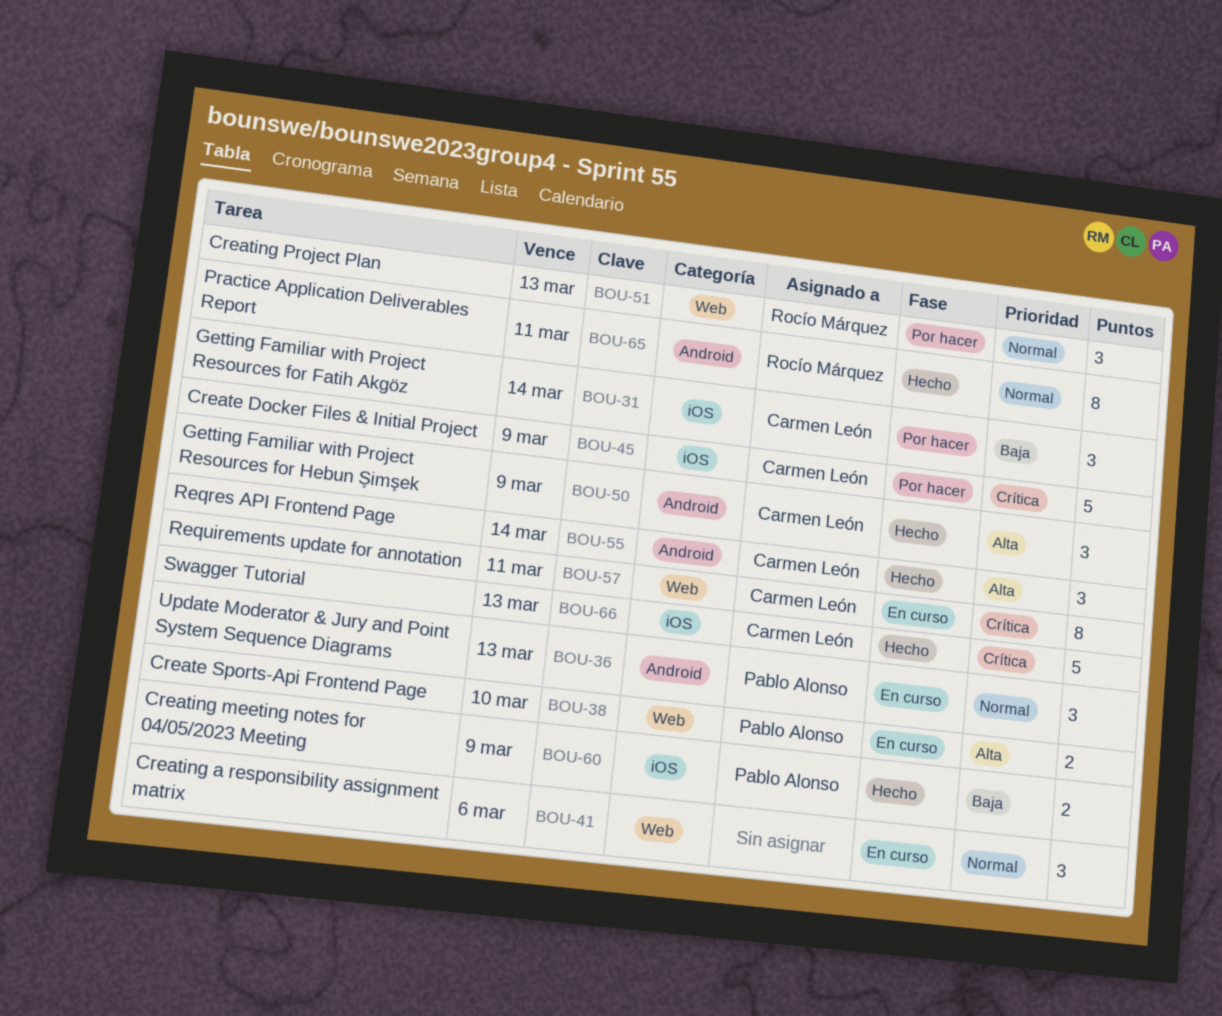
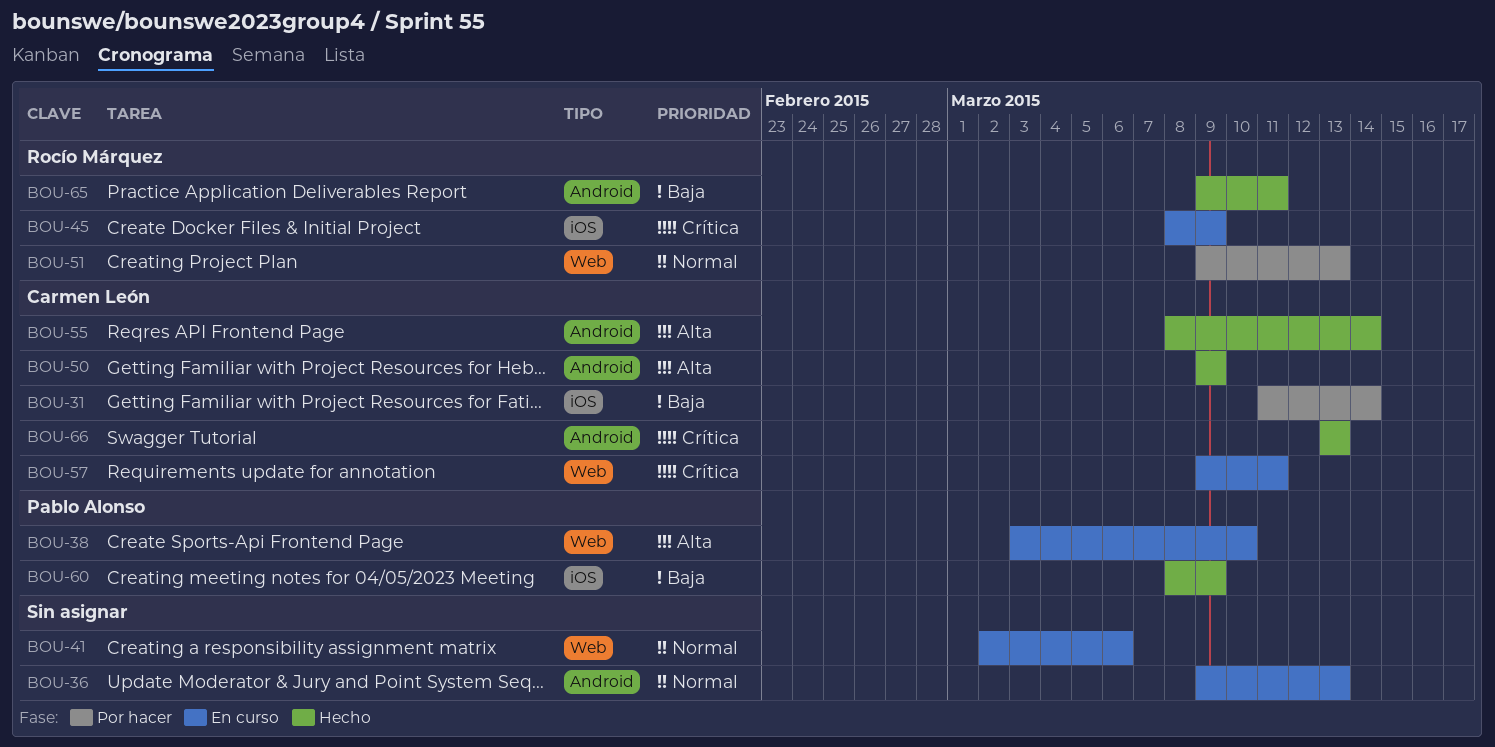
BOU-36, owner: Pablo Alonso -> none
BOU-45, status: Por hacer -> En curso
BOU-45, owner: Carmen León -> Rocío Márquez
BOU-65, priority: Normal -> Baja
BOU-66, label: iOS -> Android

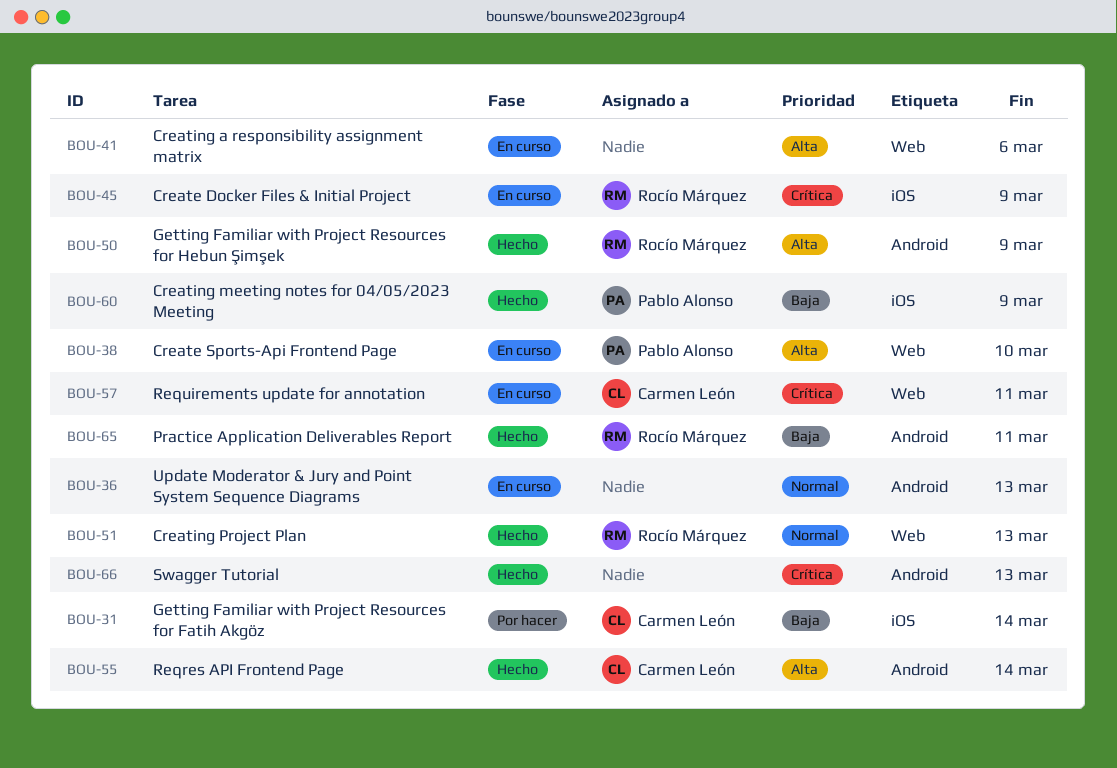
BOU-41, priority: Normal -> Alta
BOU-50, owner: Carmen León -> Rocío Márquez
BOU-51, status: Por hacer -> Hecho
BOU-66, owner: Carmen León -> none

